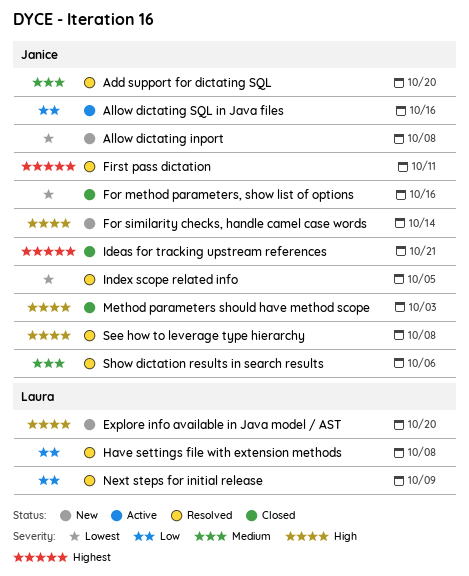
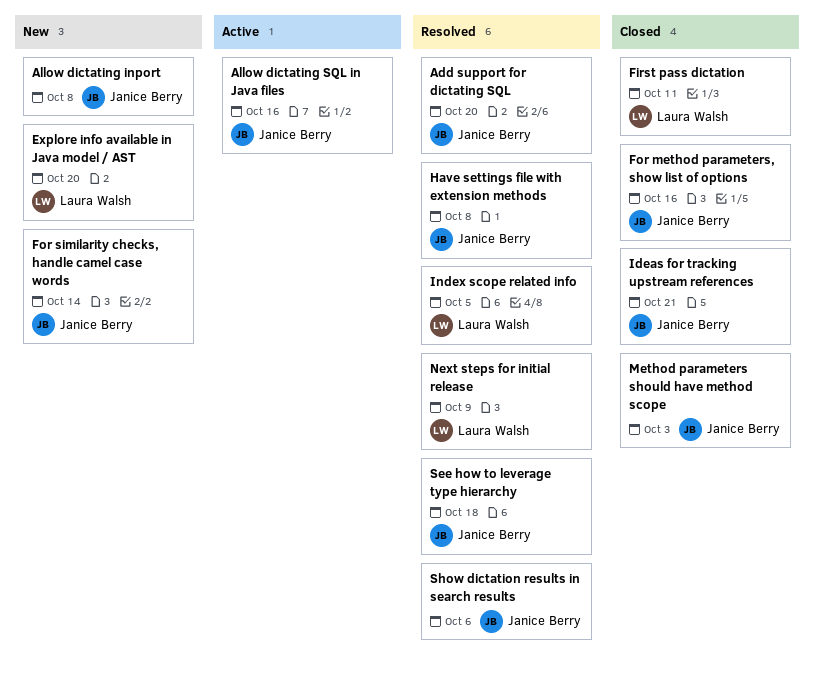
First pass dictation, status: Resolved -> Closed
First pass dictation, owner: Janice Berry -> Laura Walsh
Have settings file with extension methods, owner: Laura Walsh -> Janice Berry
Index scope related info, owner: Janice Berry -> Laura Walsh
See how to leverage type hierarchy, due: Oct 8 -> Oct 18

